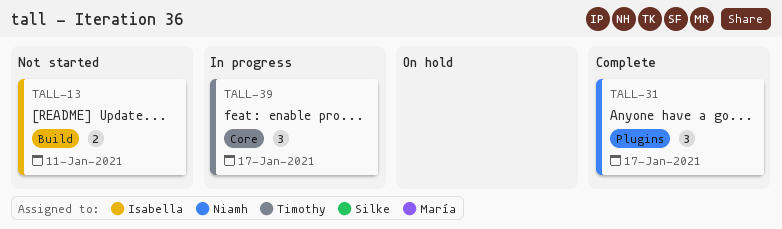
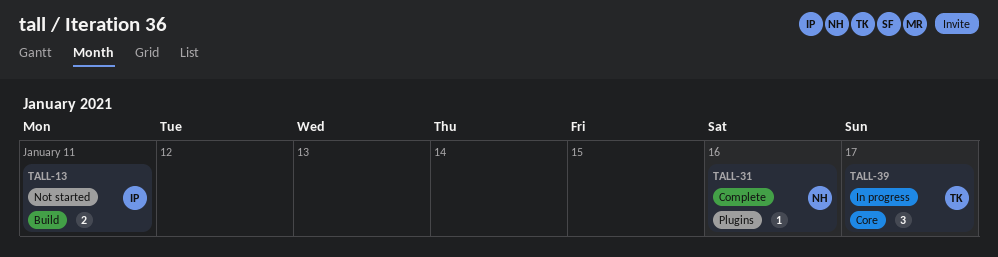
TALL-31, estimate: 3 -> 1
TALL-31, due: Jan 17 -> Jan 16

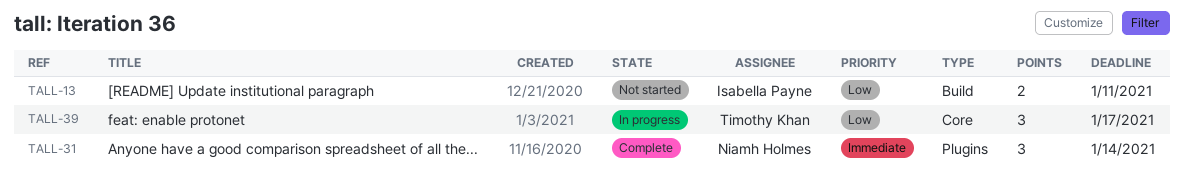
TALL-31, estimate: 1 -> 3
TALL-31, due: Jan 16 -> Jan 14

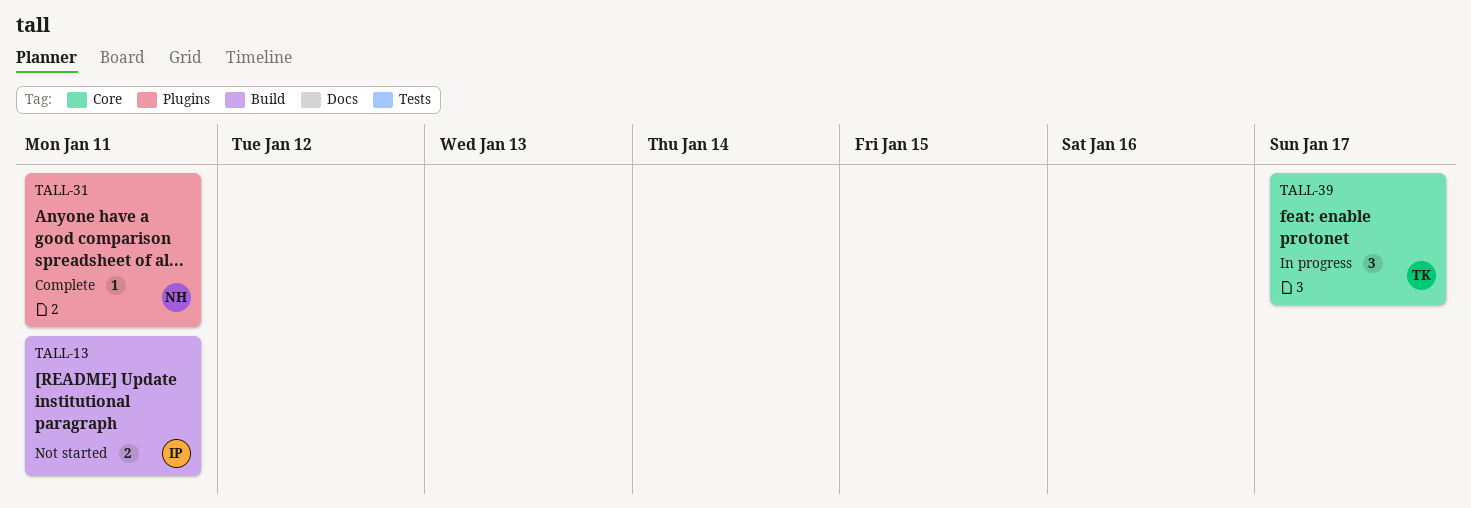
TALL-31, estimate: 3 -> 1
TALL-31, due: Jan 14 -> Jan 11

